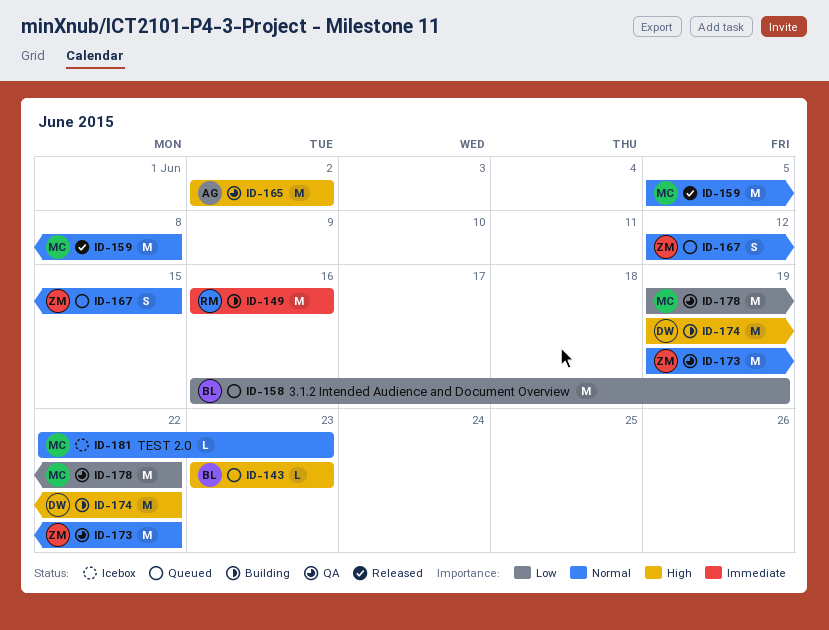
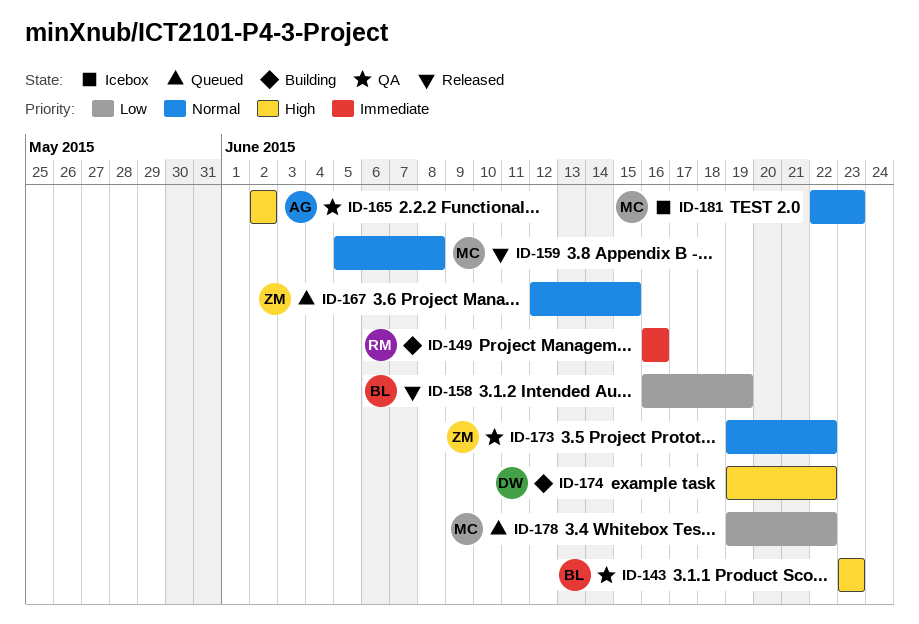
ID-143, status: Queued -> QA
ID-158, status: Queued -> Released
ID-178, status: QA -> Queued

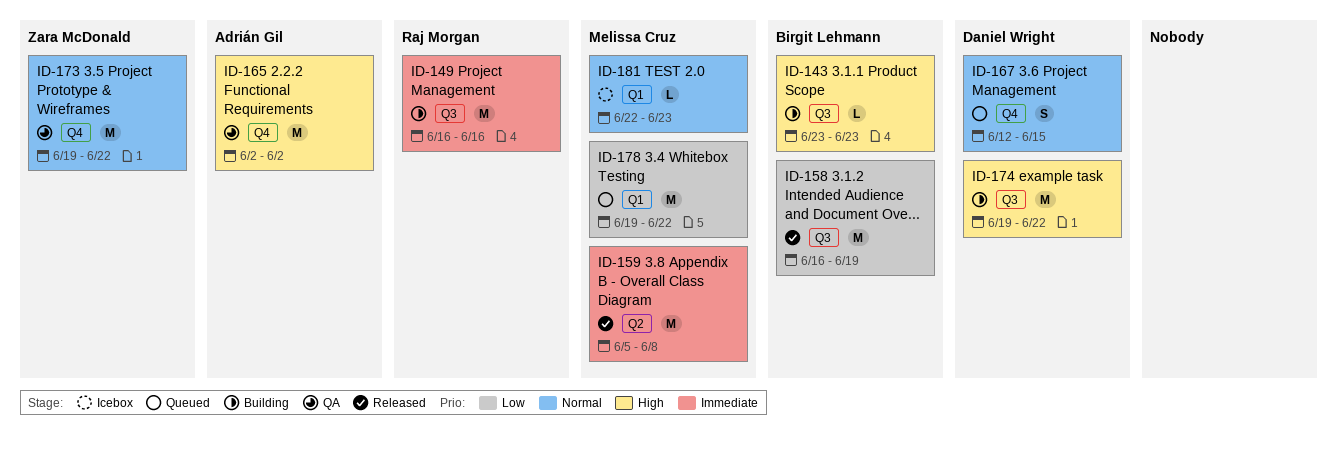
ID-143, status: QA -> Building
ID-159, priority: Normal -> Immediate
ID-167, owner: Zara McDonald -> Daniel Wright

